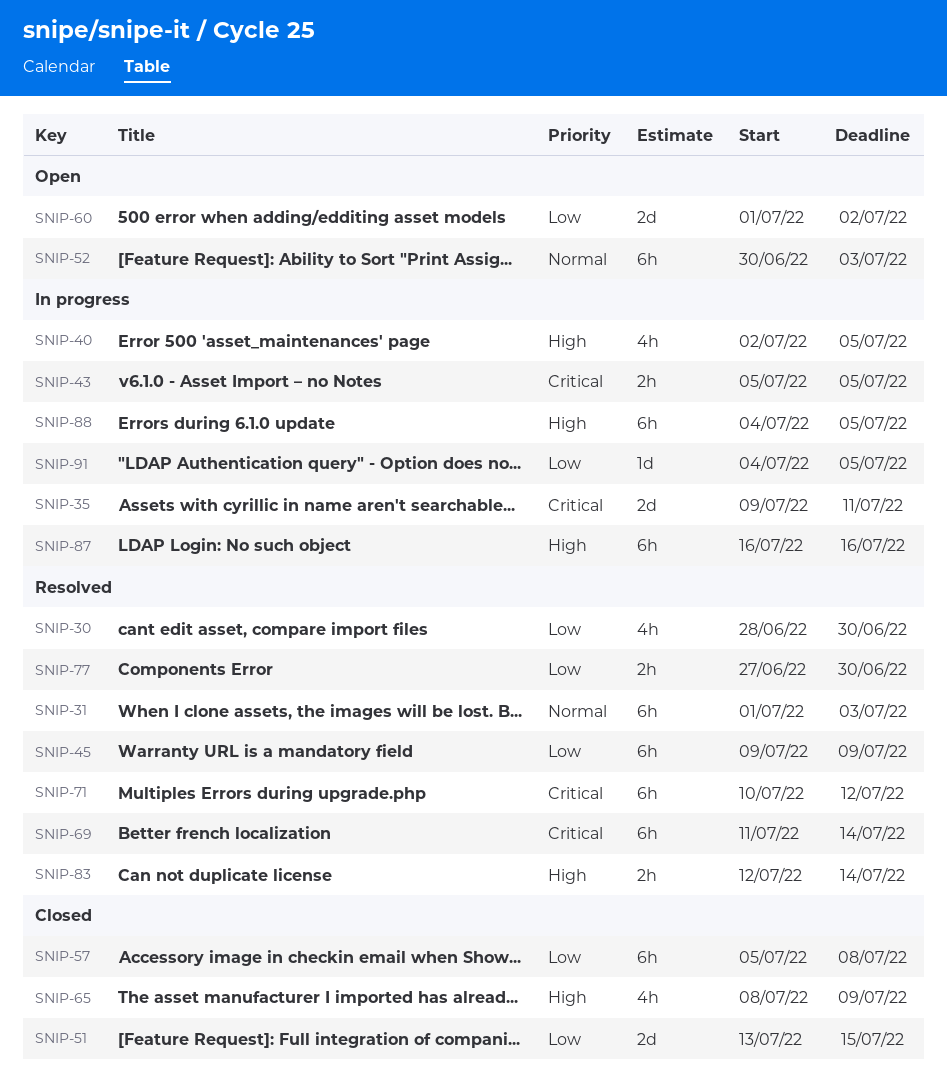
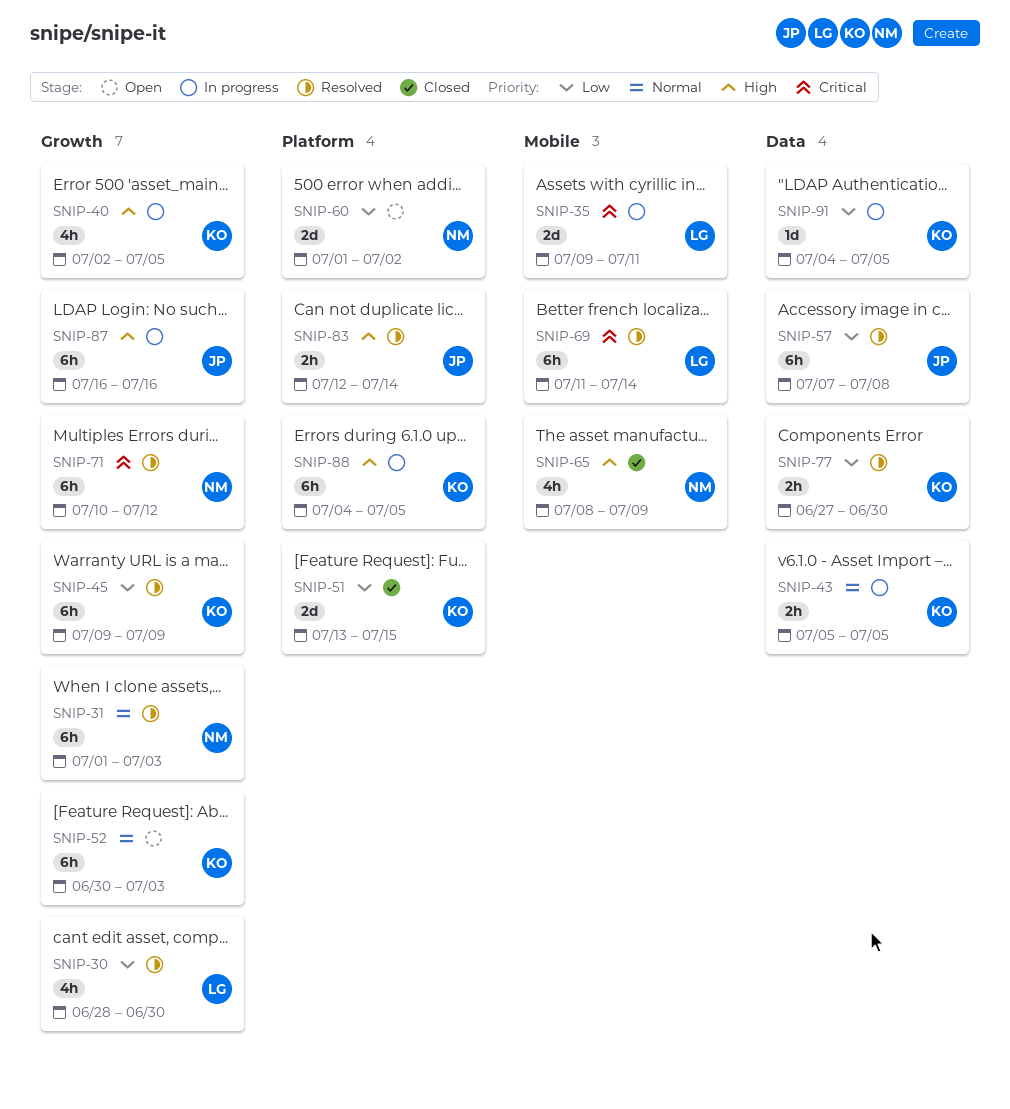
SNIP-43, priority: Critical -> Normal
SNIP-57, status: Closed -> Resolved
SNIP-57, start: Jul 5 -> Jul 7

